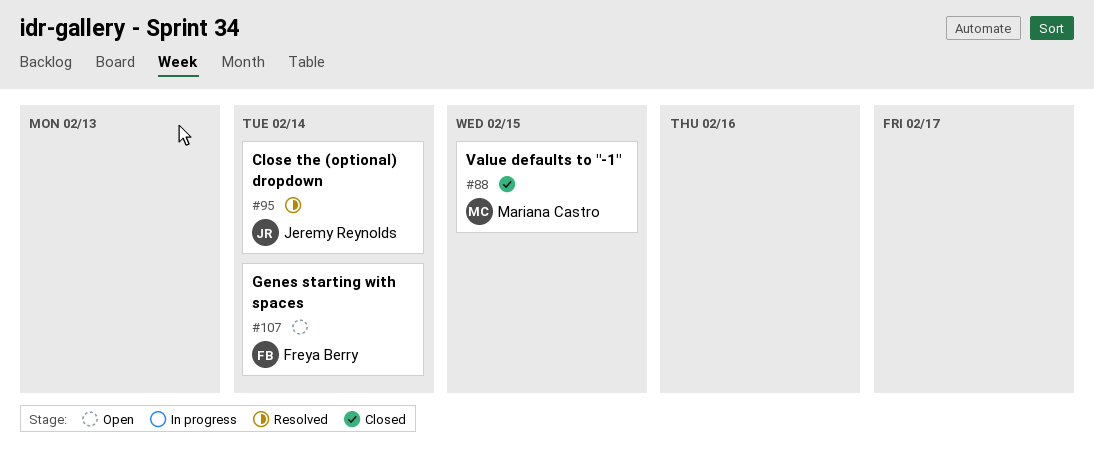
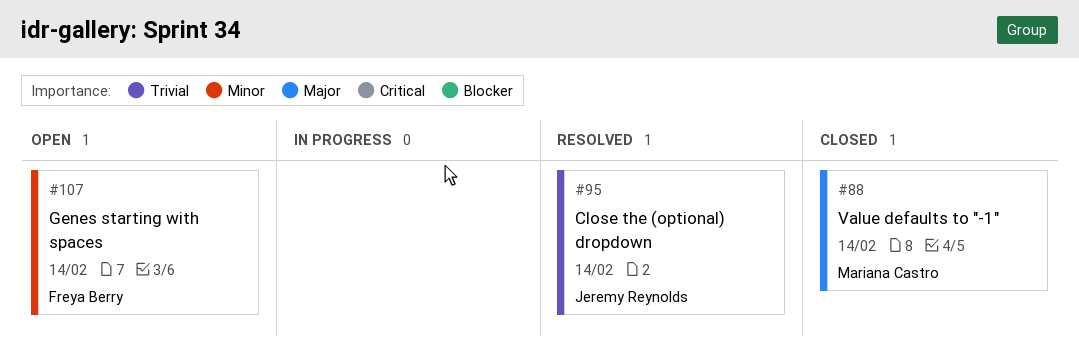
#88, due: Feb 15 -> Feb 14

